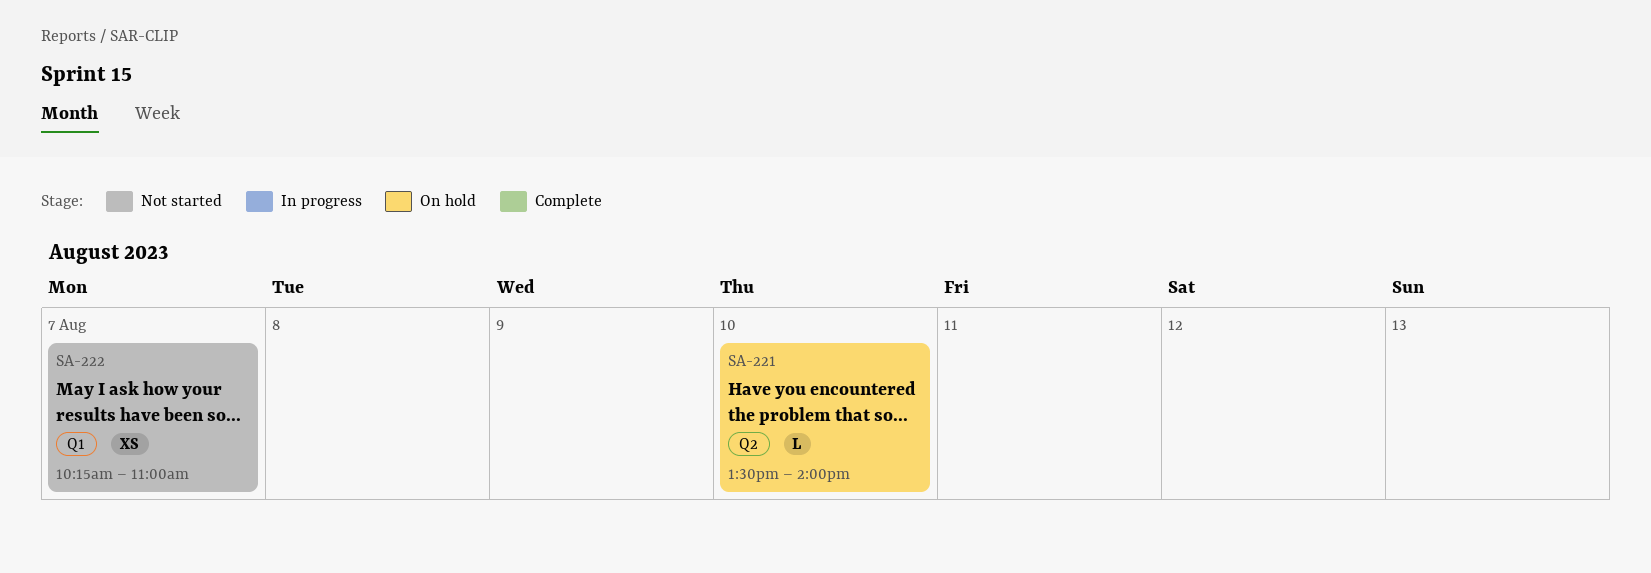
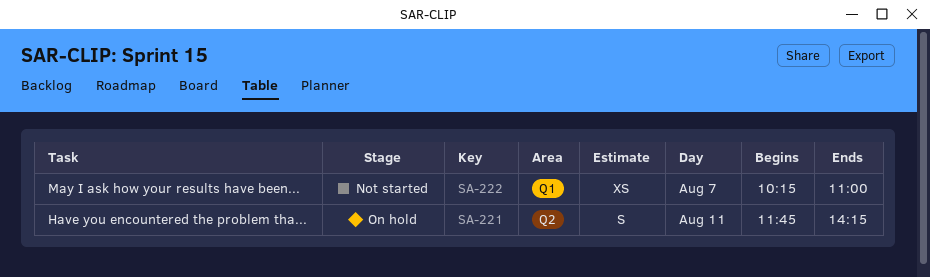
SA-221, estimate: L -> S
SA-221, day: Aug 10 -> Aug 11
SA-221, begins: 13:30 -> 11:45
SA-221, ends: 14:00 -> 14:15

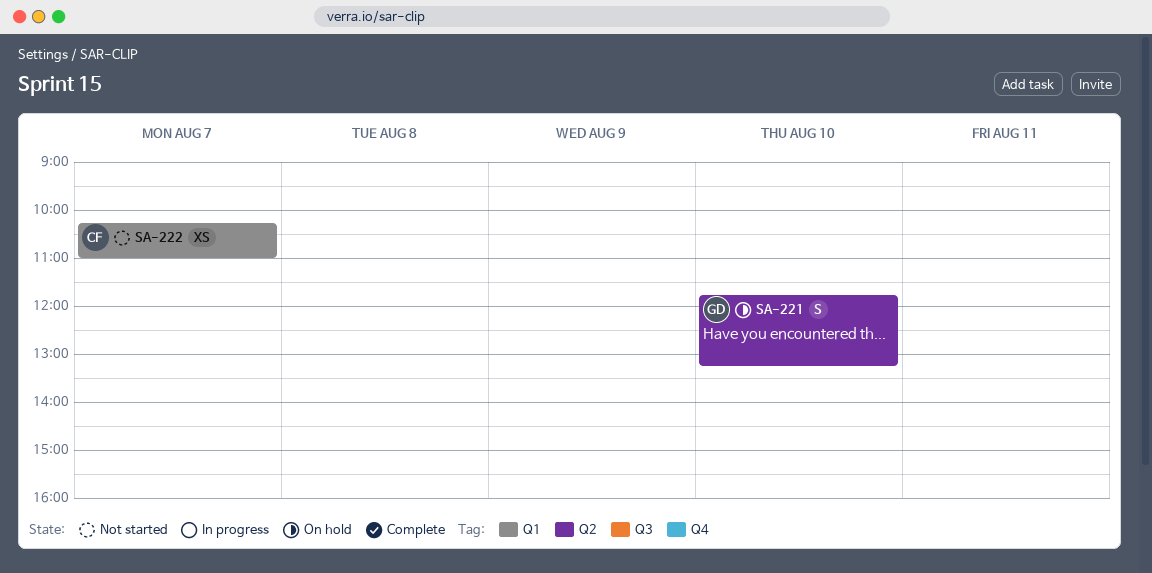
SA-221, day: Aug 11 -> Aug 10
SA-221, ends: 14:15 -> 13:15

